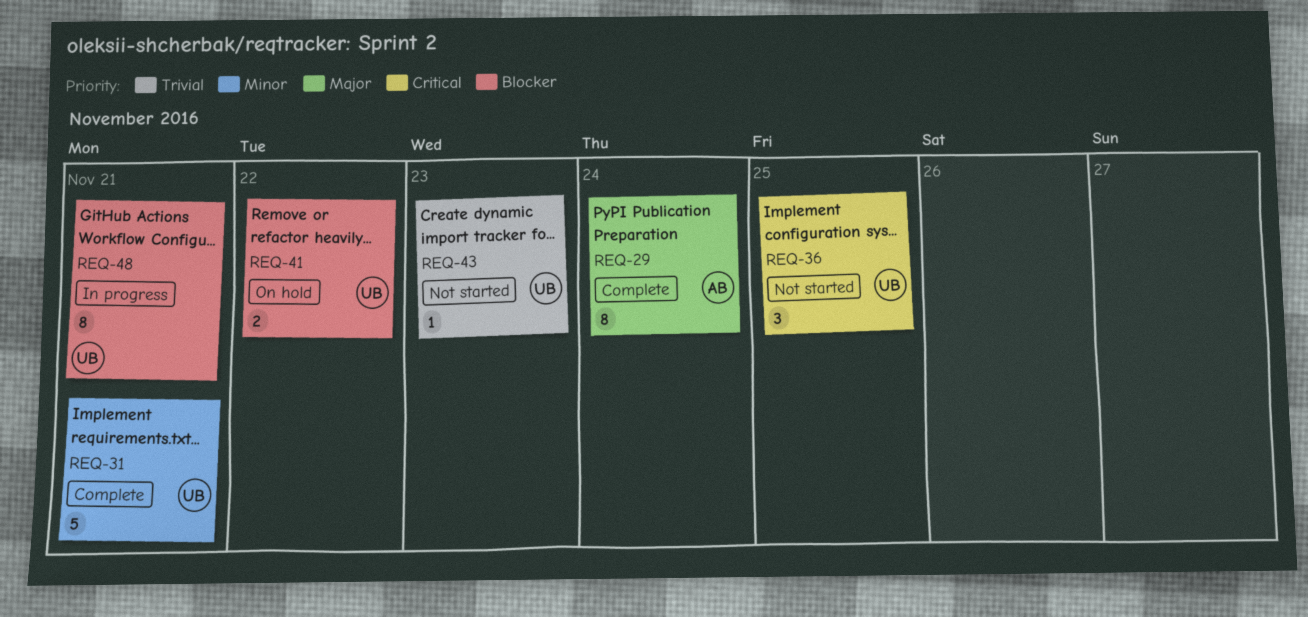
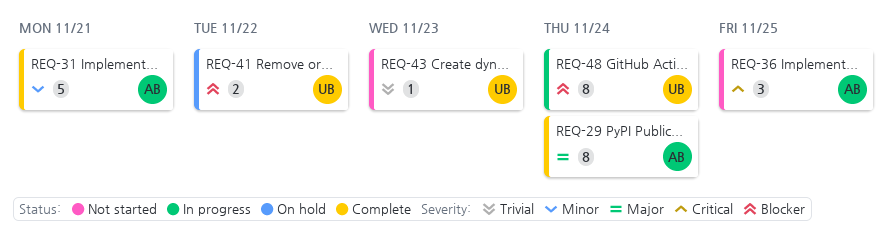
REQ-31, owner: UB -> AB
REQ-36, owner: UB -> AB
REQ-48, due: Nov 21 -> Nov 24

